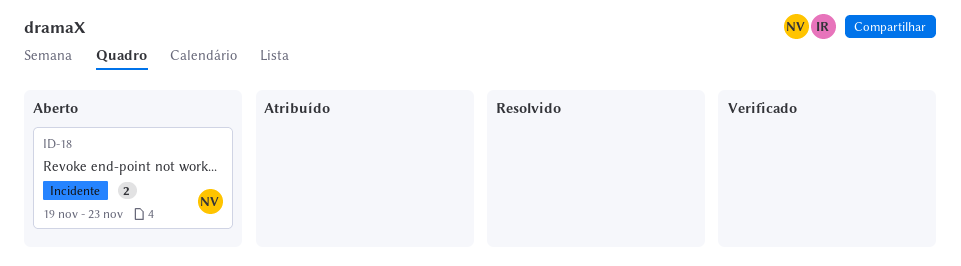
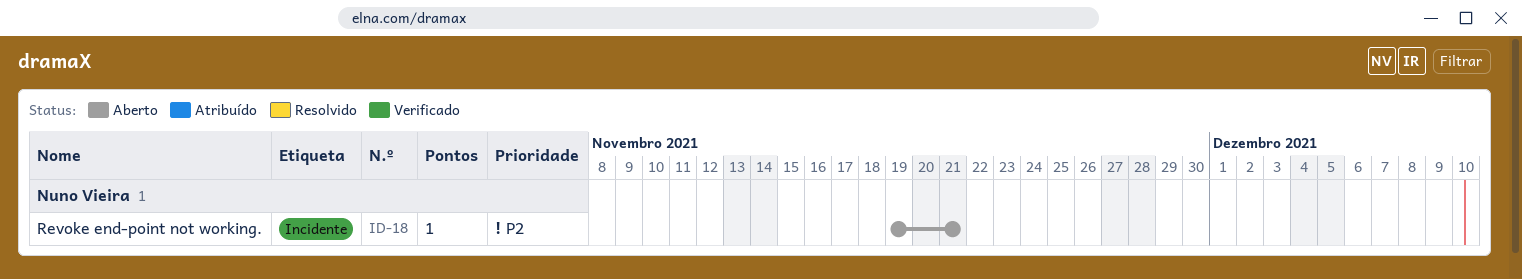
ID-18, estimate: 2 -> 1
ID-18, due: Nov 23 -> Nov 21

